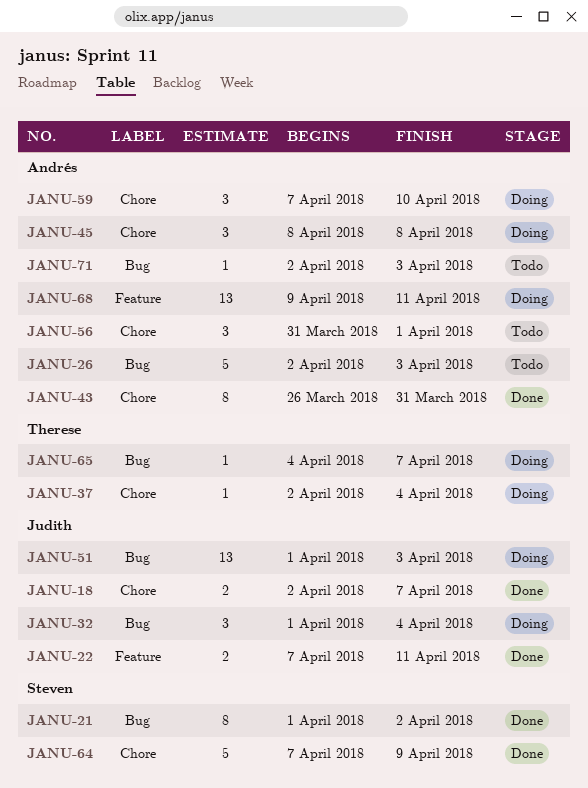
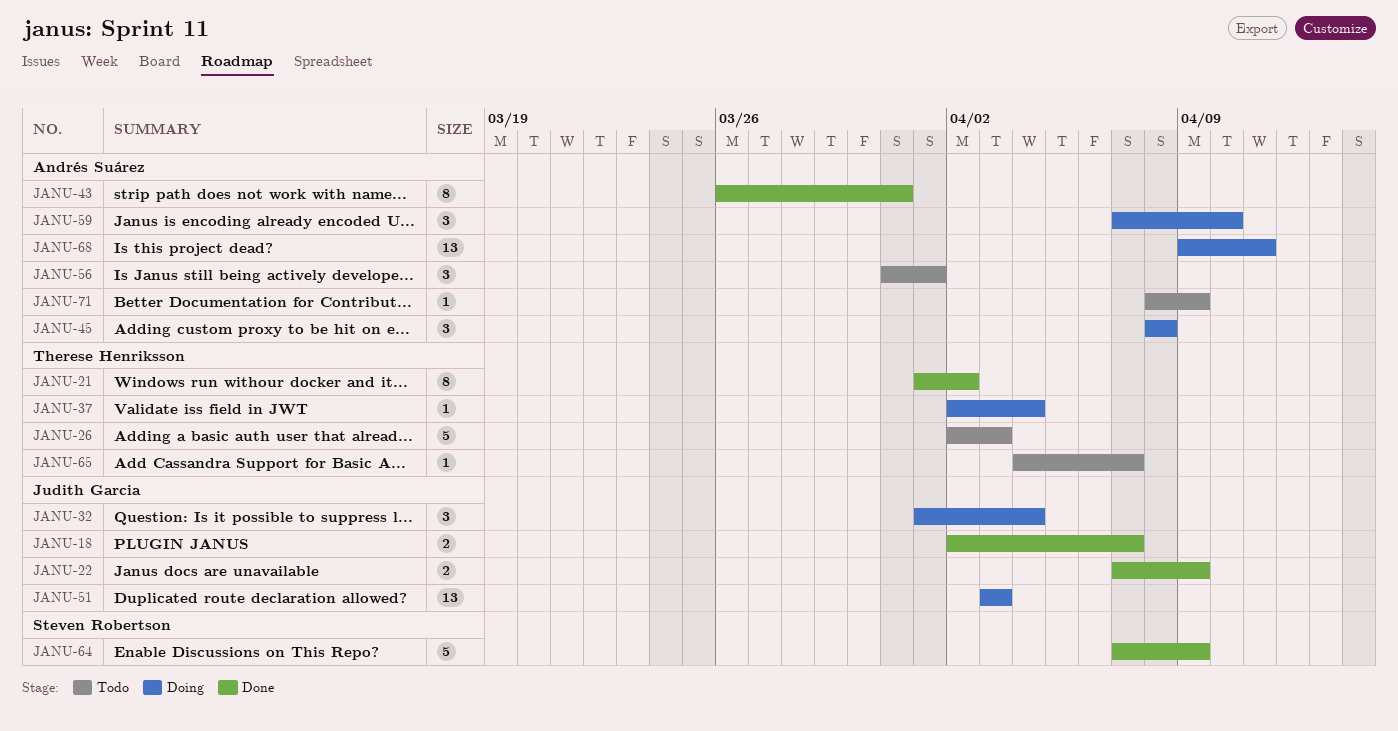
JANU-21, owner: Steven Robertson -> Therese Henriksson
JANU-22, due: Apr 11 -> Apr 9
JANU-26, owner: Andrés Suárez -> Therese Henriksson
JANU-51, start: Apr 1 -> Apr 3
JANU-65, status: Doing -> Todo
JANU-71, start: Apr 2 -> Apr 8
JANU-71, due: Apr 3 -> Apr 9

